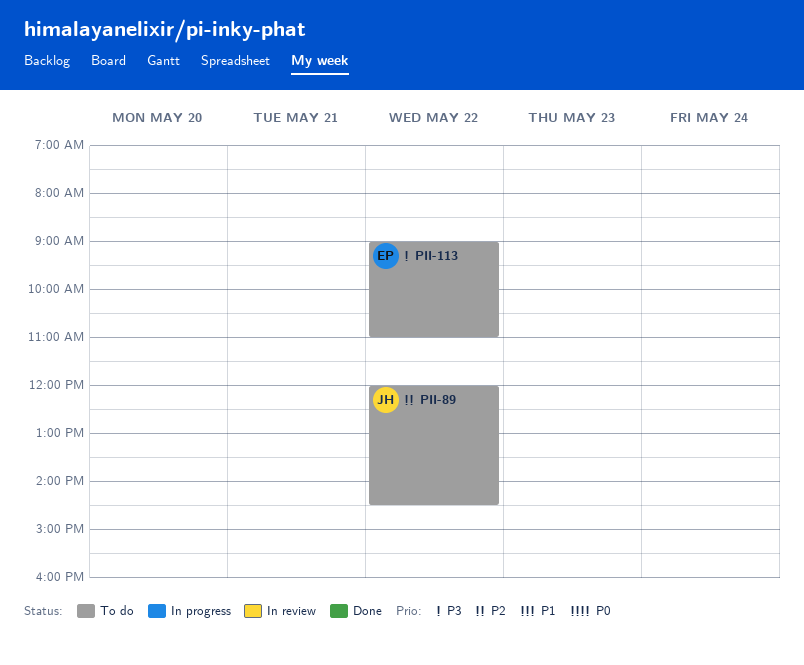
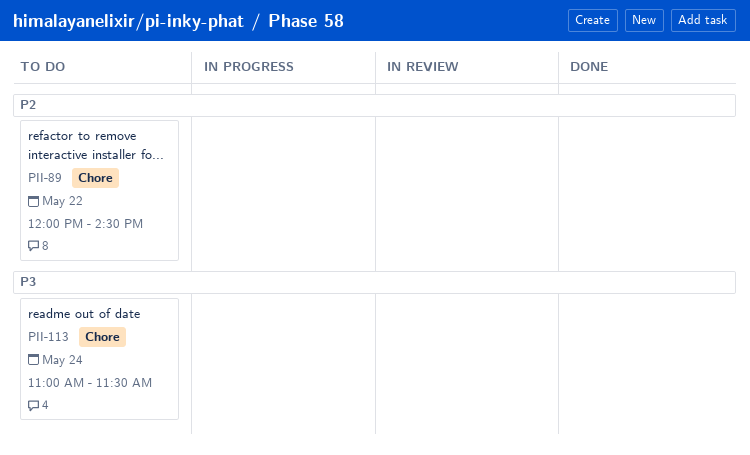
PII-113, day: May 22 -> May 24
PII-113, begins: 09:00 -> 11:00
PII-113, ends: 11:00 -> 11:30

